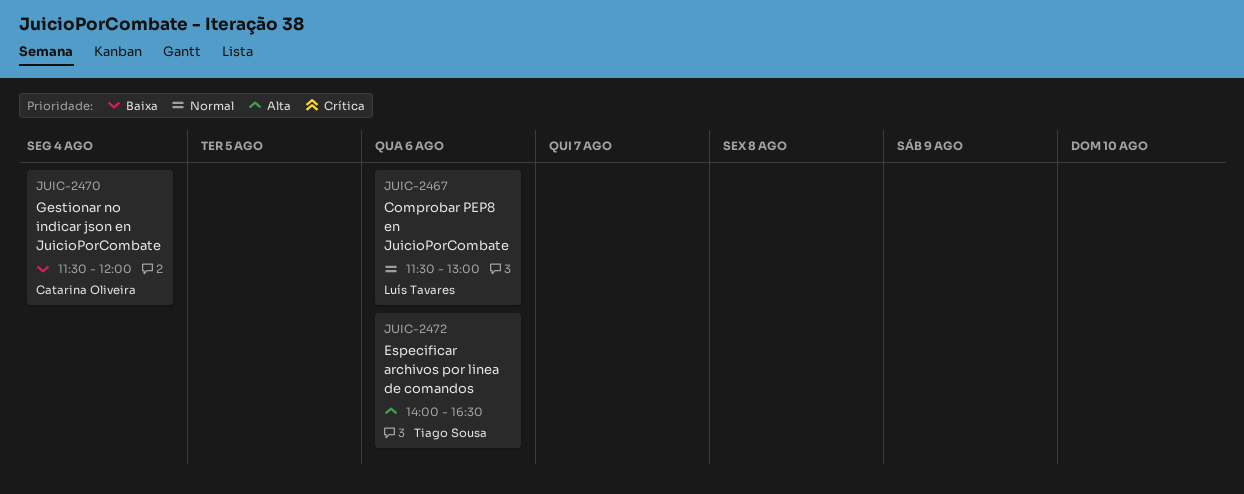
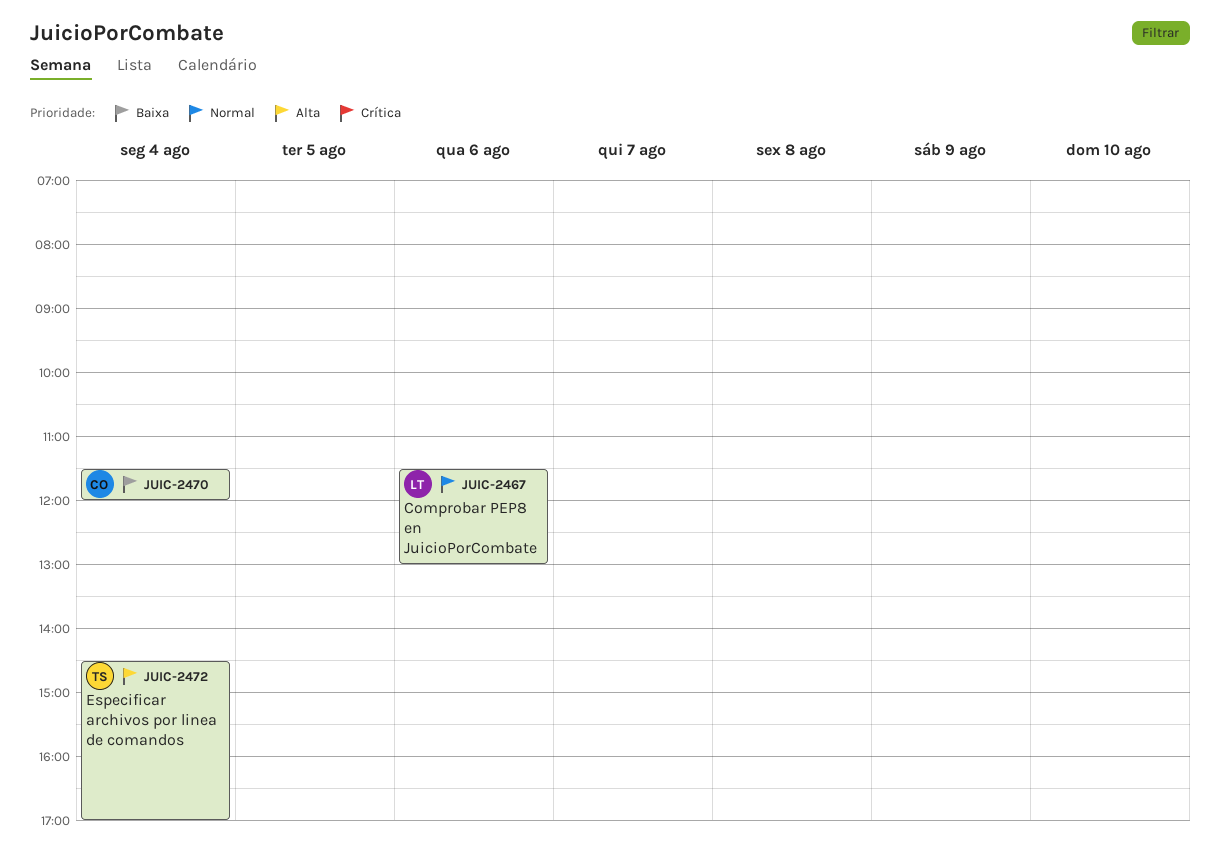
JUIC-2472, day: Aug 6 -> Aug 4
JUIC-2472, begins: 14:00 -> 14:30
JUIC-2472, ends: 16:30 -> 17:00

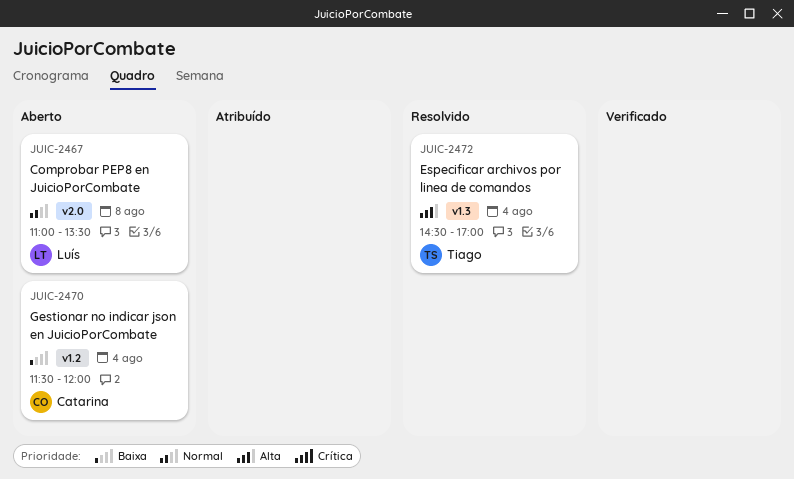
JUIC-2467, day: Aug 6 -> Aug 8
JUIC-2467, begins: 11:30 -> 11:00
JUIC-2467, ends: 13:00 -> 13:30

